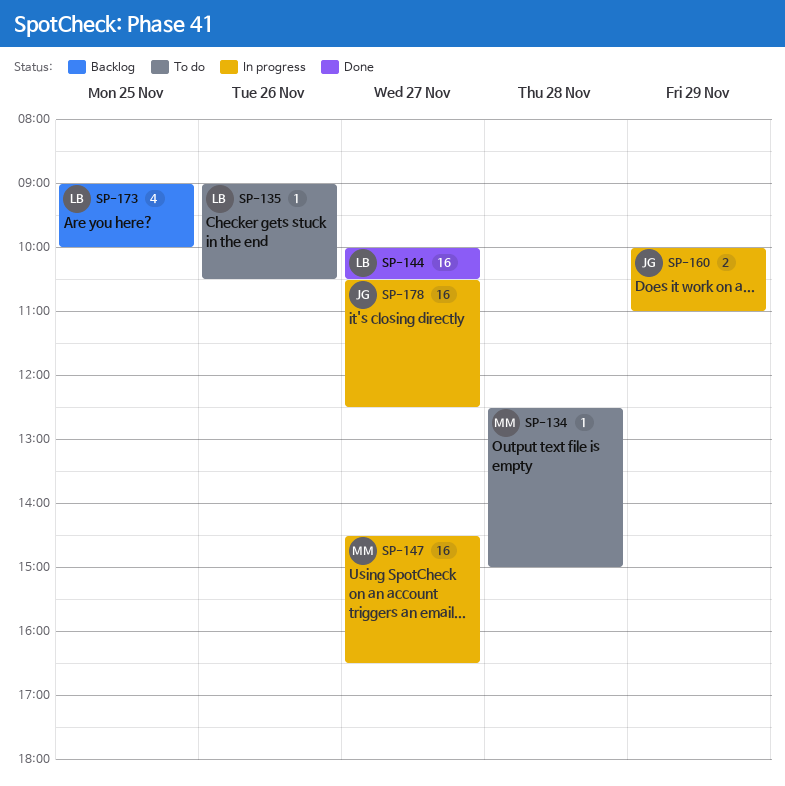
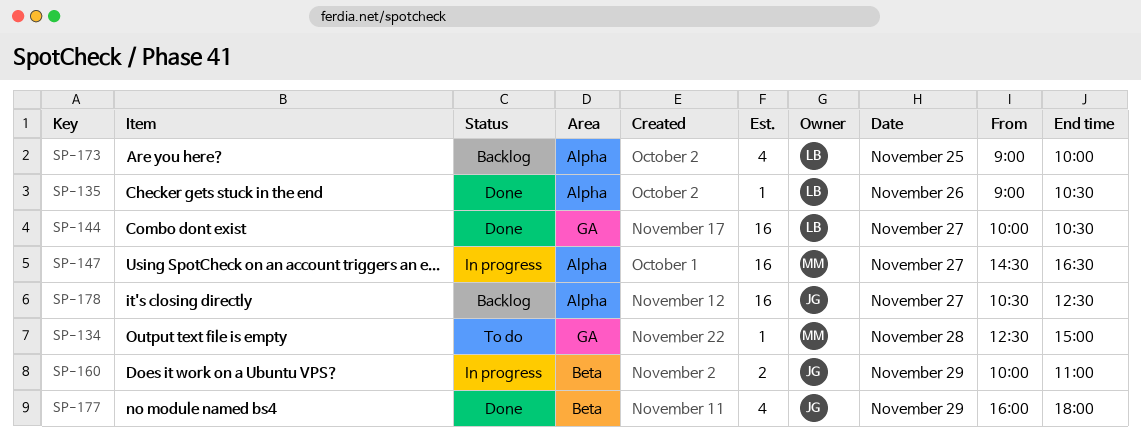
SP-135, status: To do -> Done
SP-177: none -> present
SP-178, status: In progress -> Backlog

